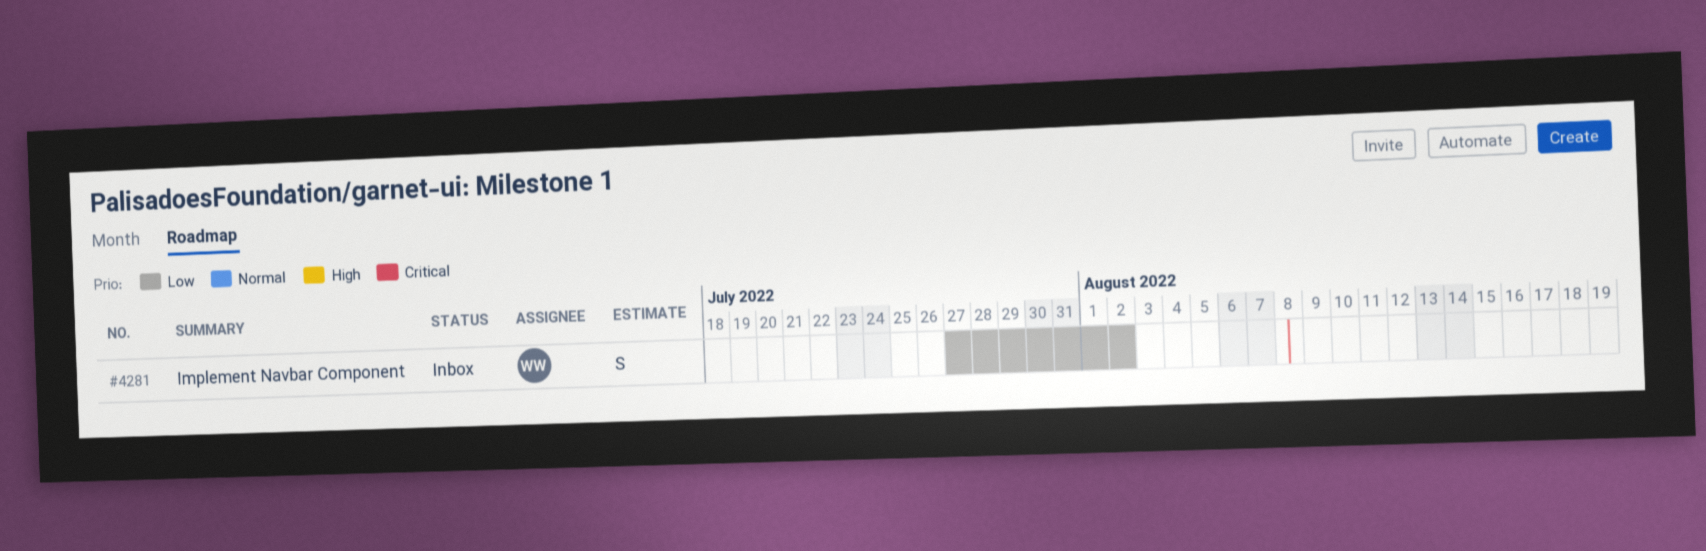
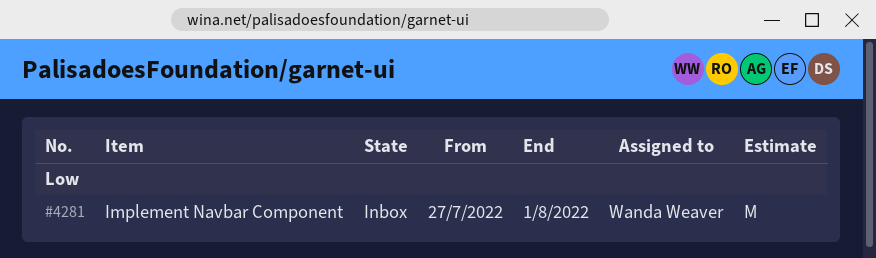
#4281, estimate: S -> M
#4281, due: Aug 2 -> Aug 1

